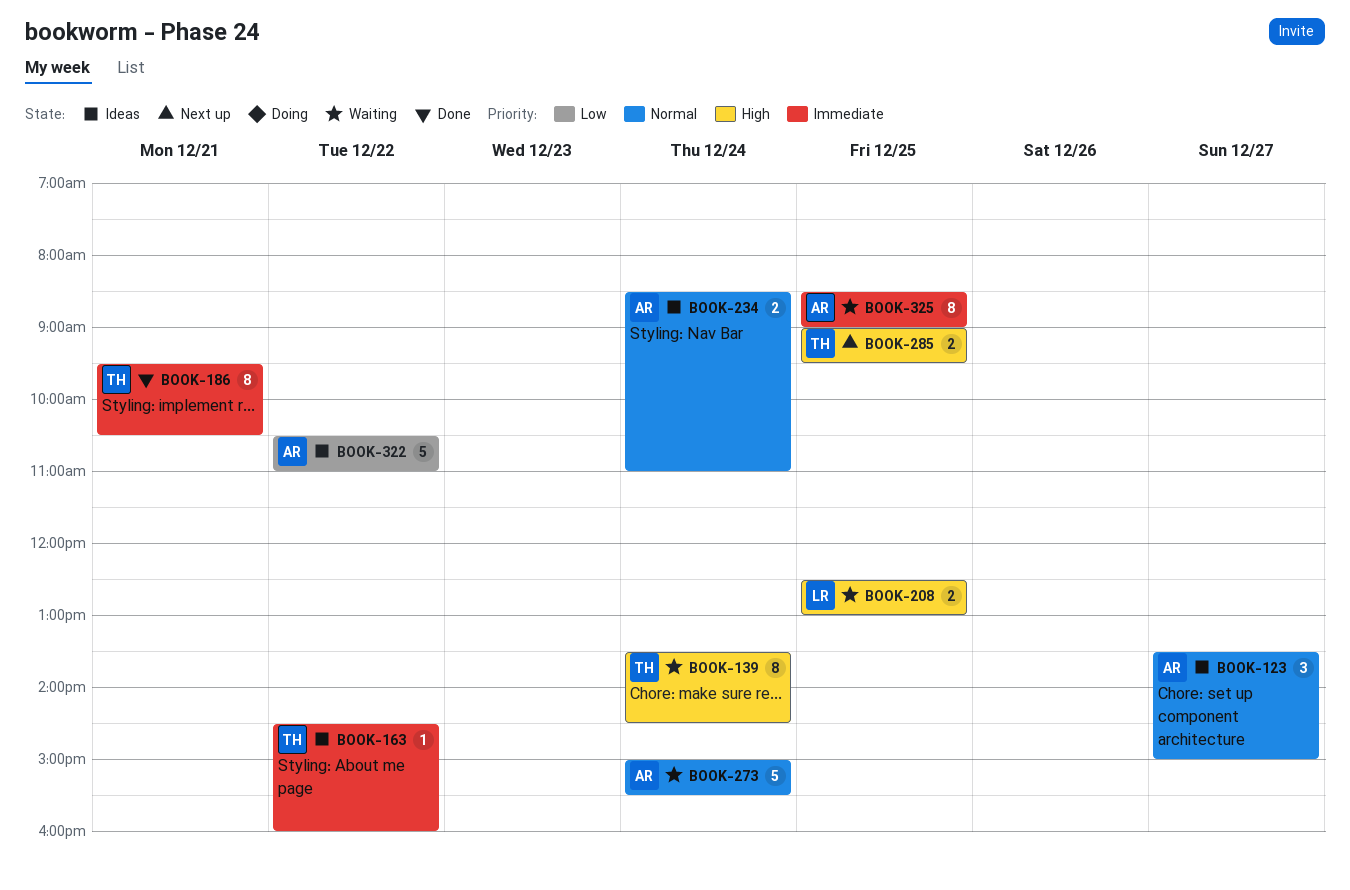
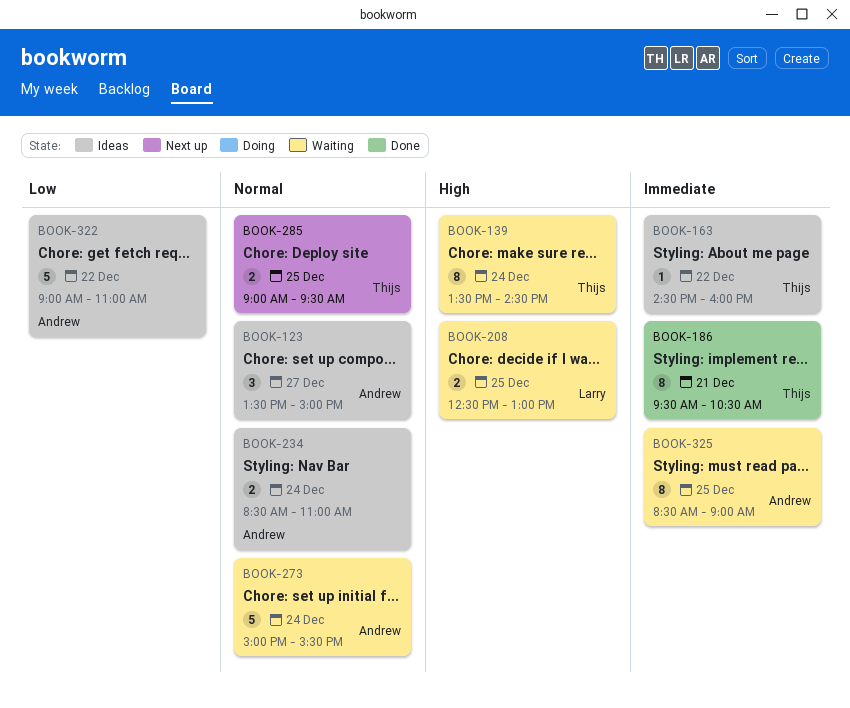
BOOK-285, priority: High -> Normal
BOOK-322, begins: 10:30 -> 09:00

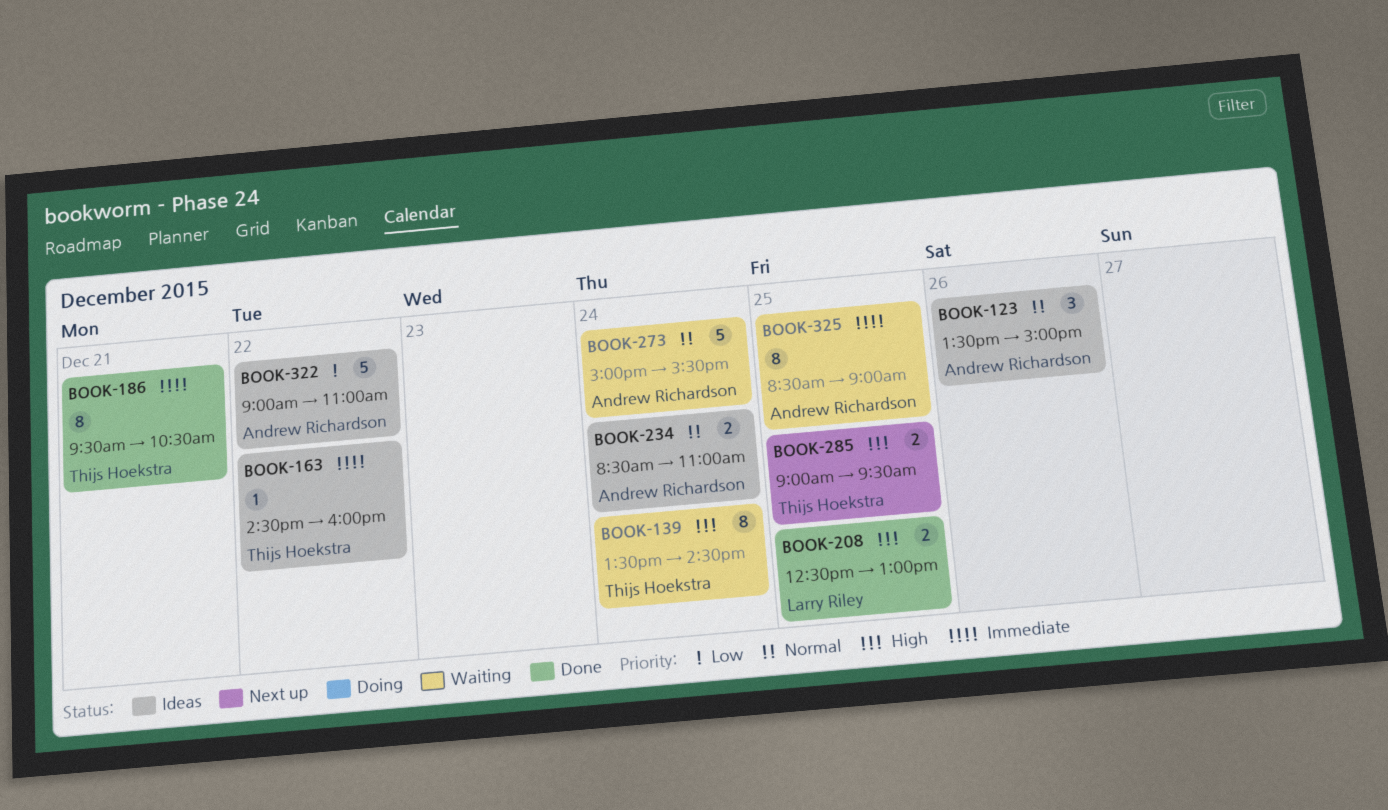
BOOK-123, day: Dec 27 -> Dec 26
BOOK-208, status: Waiting -> Done
BOOK-285, priority: Normal -> High

